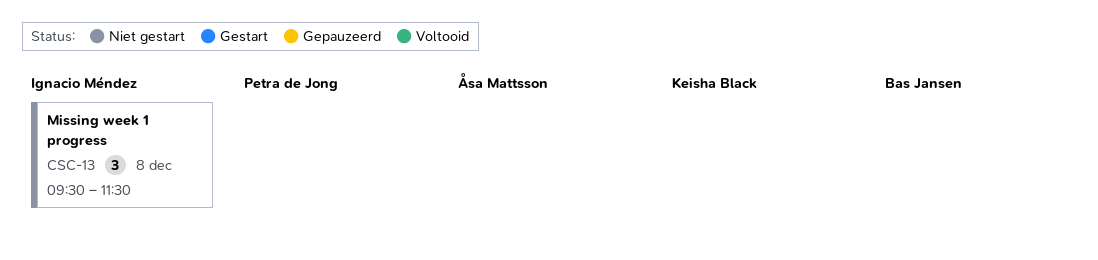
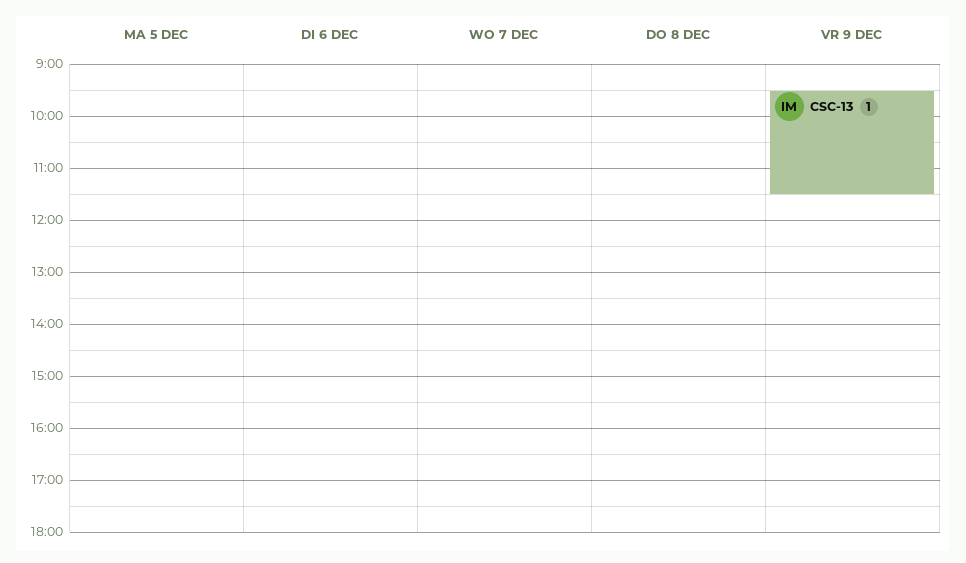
CSC-13, estimate: 3 -> 1
CSC-13, day: Dec 8 -> Dec 9

